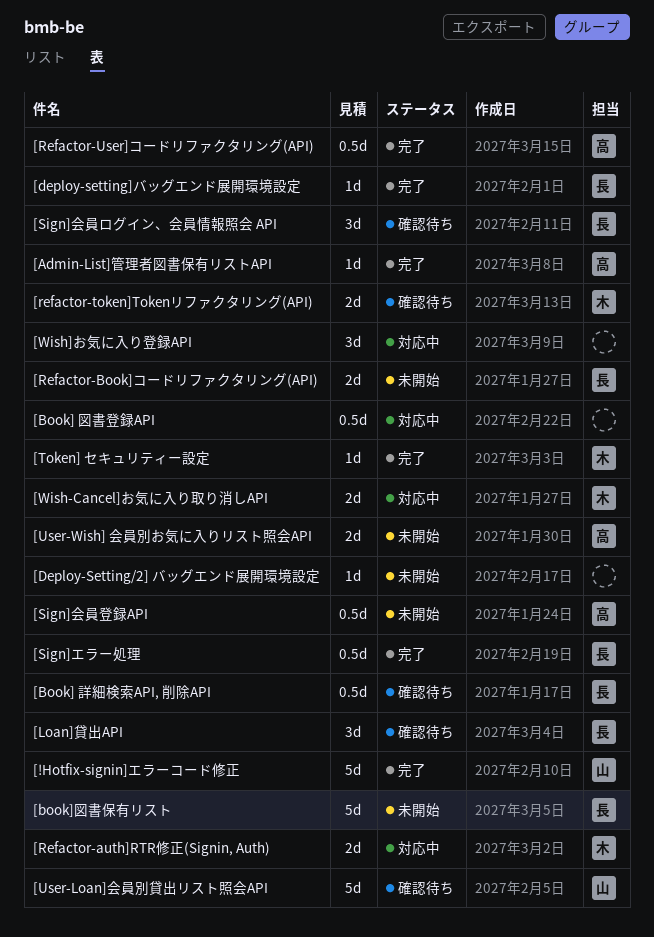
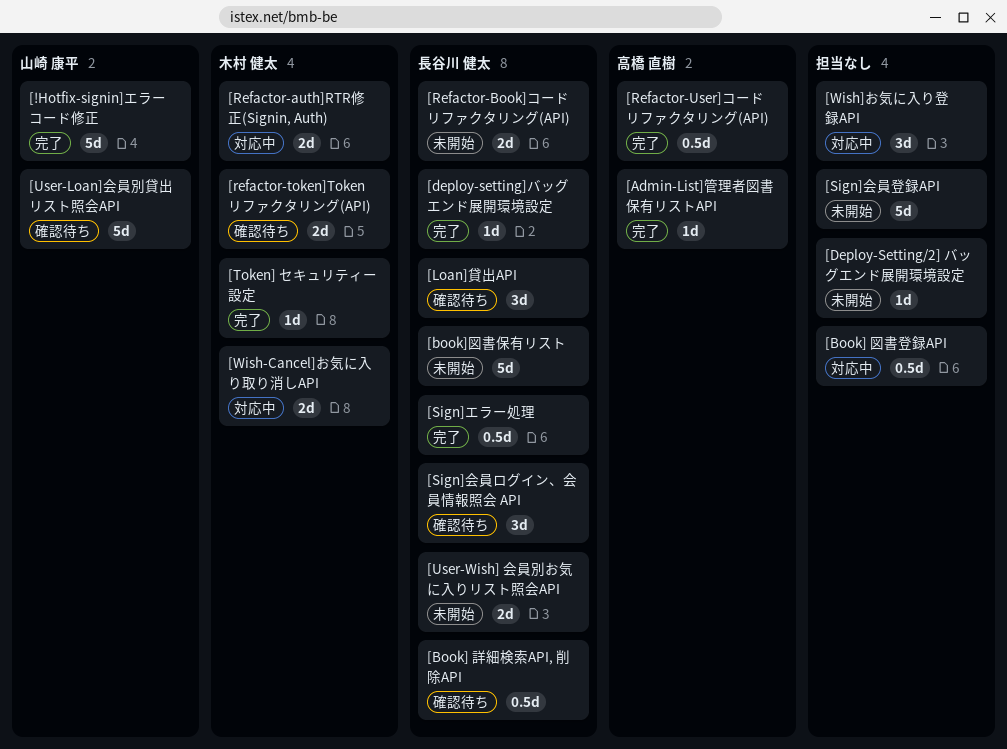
[Sign]会員登録API, owner: 高橋 直樹 -> none
[Sign]会員登録API, estimate: 0.5d -> 5d
[User-Wish] 会員別お気に入りリスト照会API, owner: 高橋 直樹 -> 長谷川 健太

